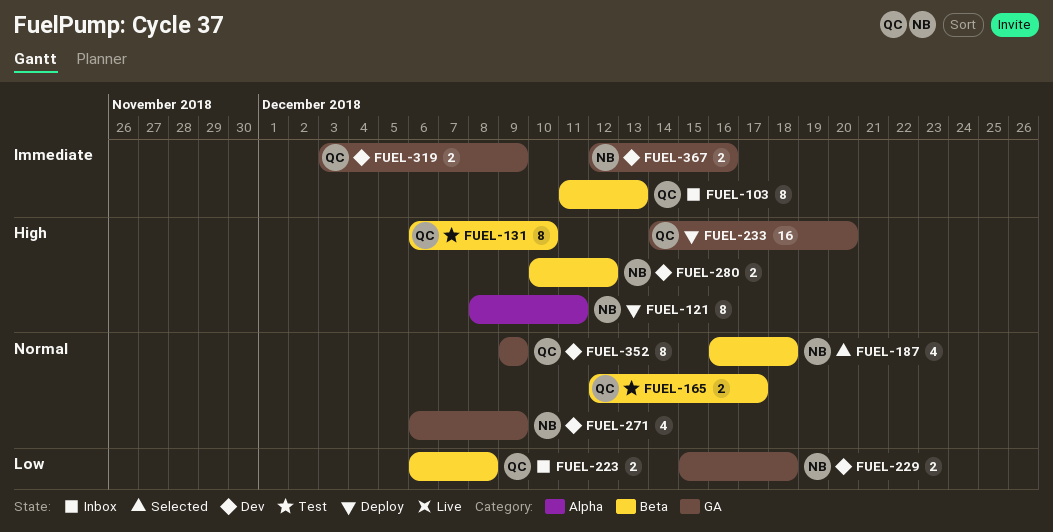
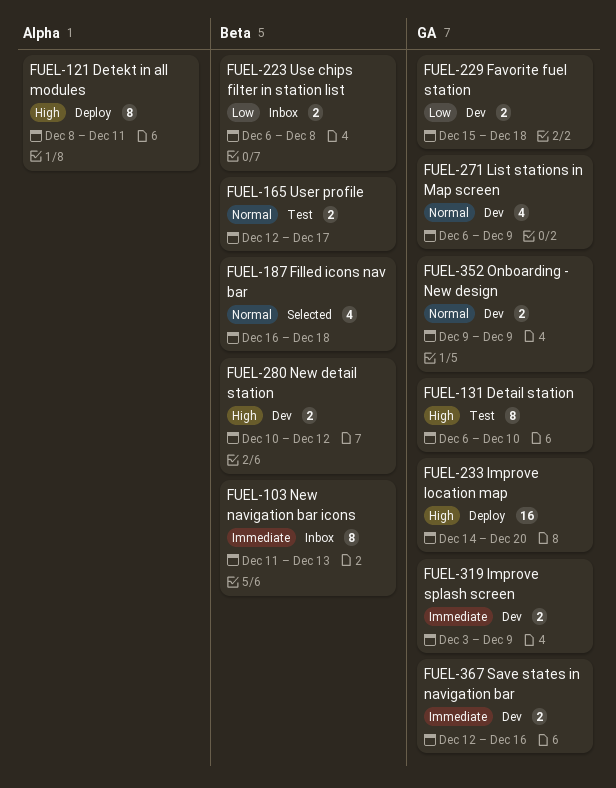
FUEL-131, label: Beta -> GA
FUEL-352, estimate: 8 -> 2

